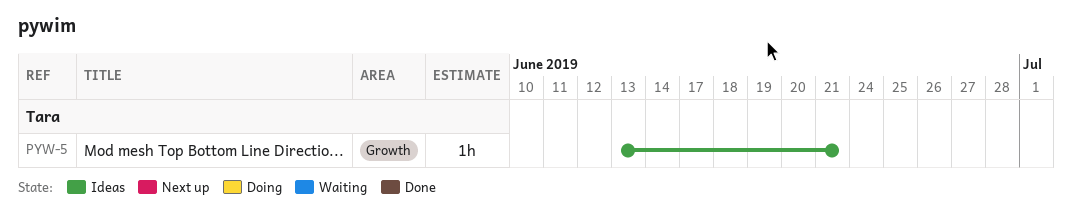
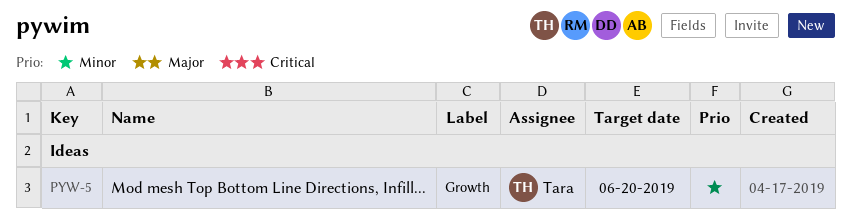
PYW-5, due: Jun 21 -> Jun 20

